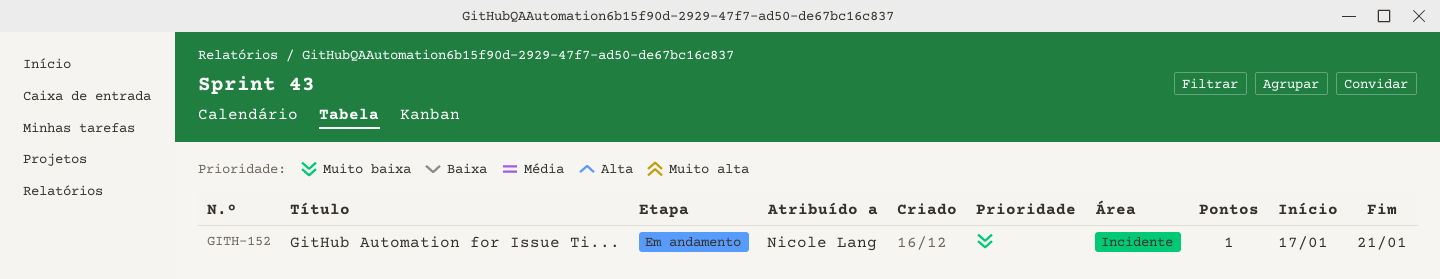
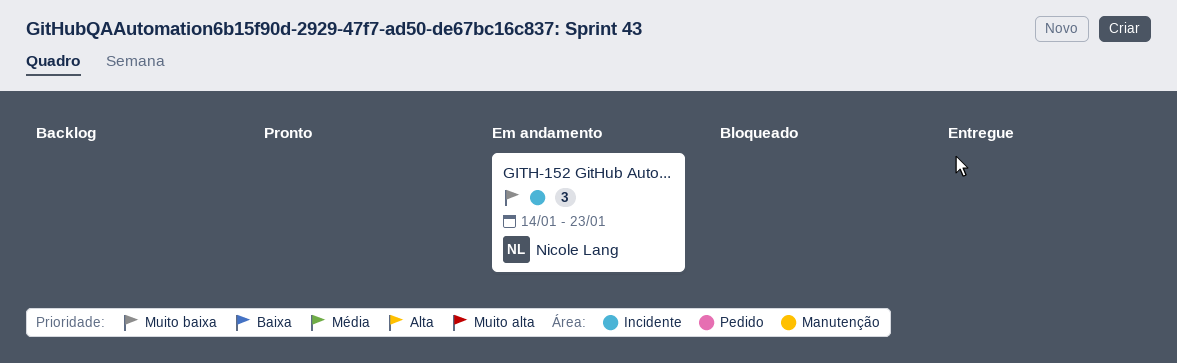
GITH-152, estimate: 1 -> 3
GITH-152, start: Jan 17 -> Jan 14
GITH-152, due: Jan 21 -> Jan 23

